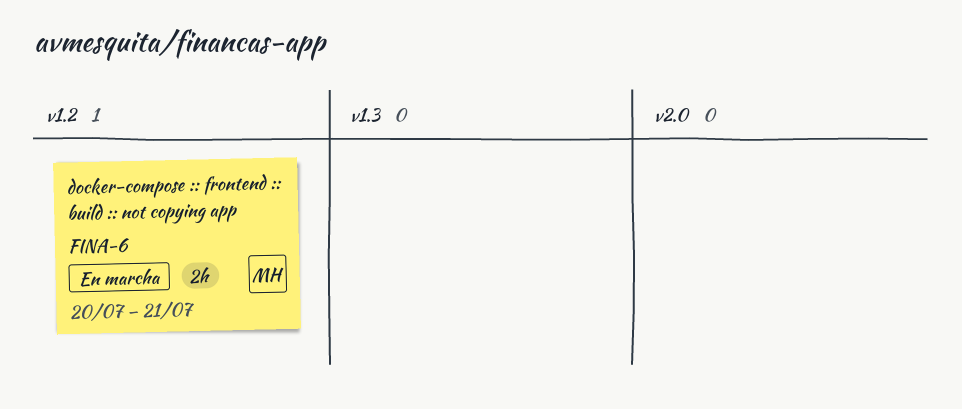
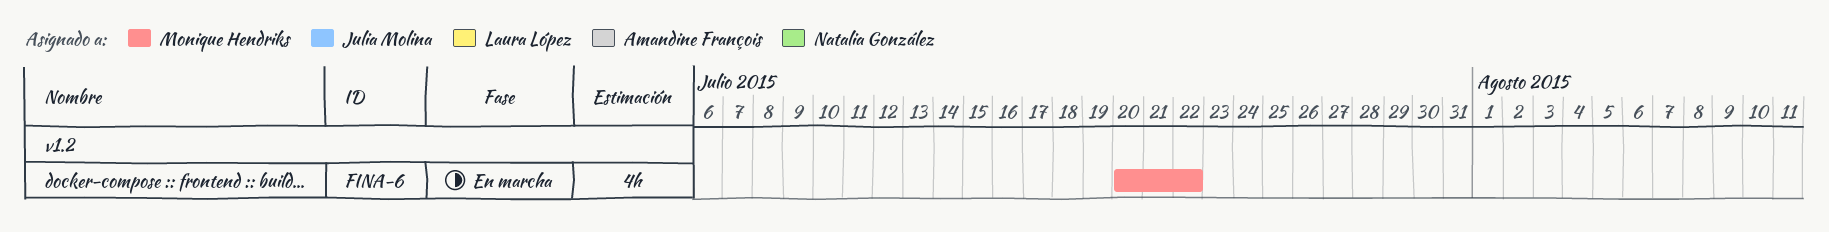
FINA-6, estimate: 2h -> 4h
FINA-6, due: Jul 21 -> Jul 22

